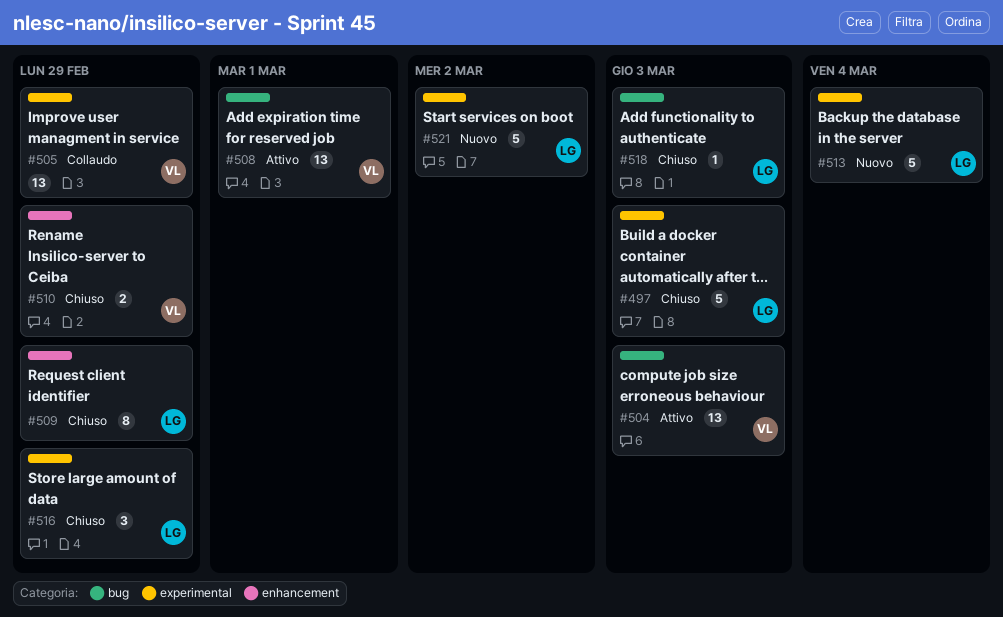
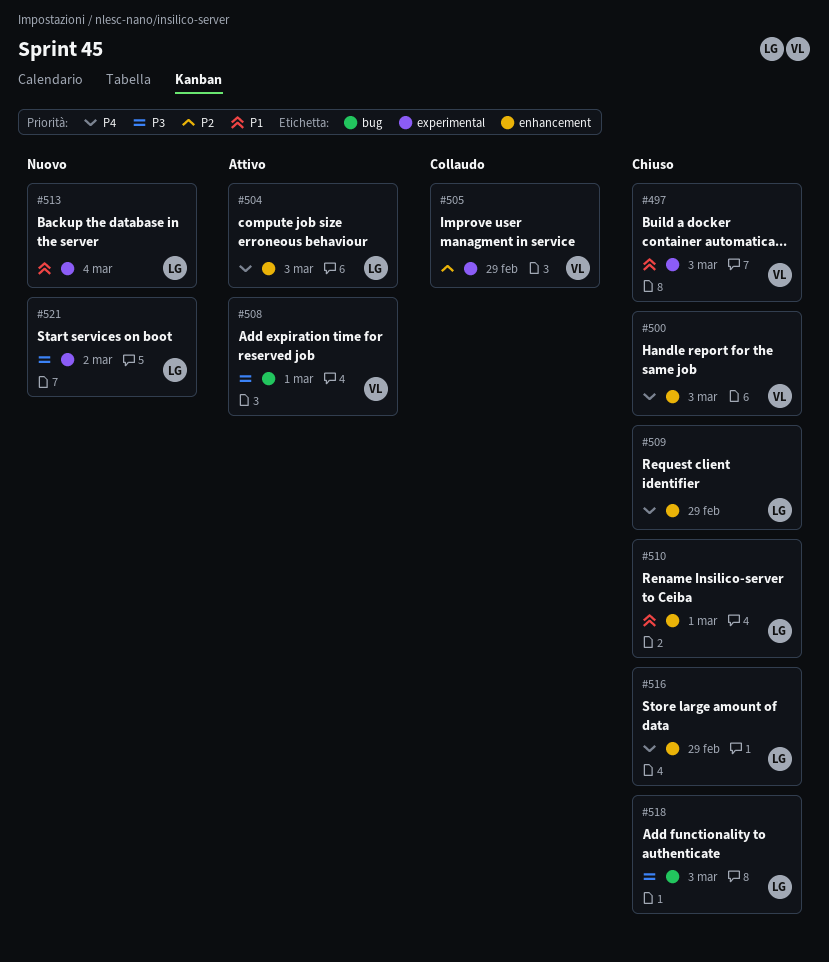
#497, owner: LG -> VL
#500: none -> present
#504, owner: VL -> LG
#504, label: bug -> enhancement
#510, owner: VL -> LG
#510, due: Feb 29 -> Mar 1
#516, label: experimental -> enhancement

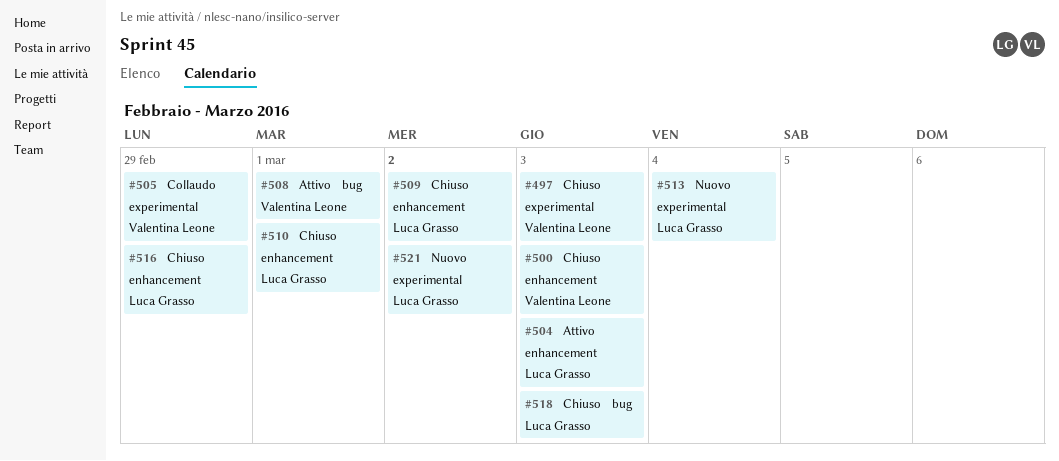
#509, due: Feb 29 -> Mar 2

